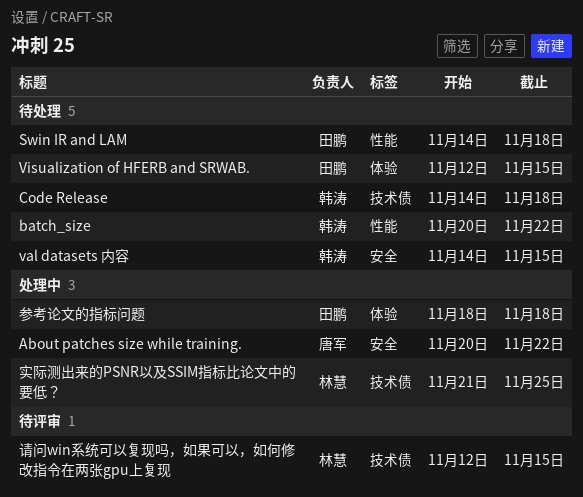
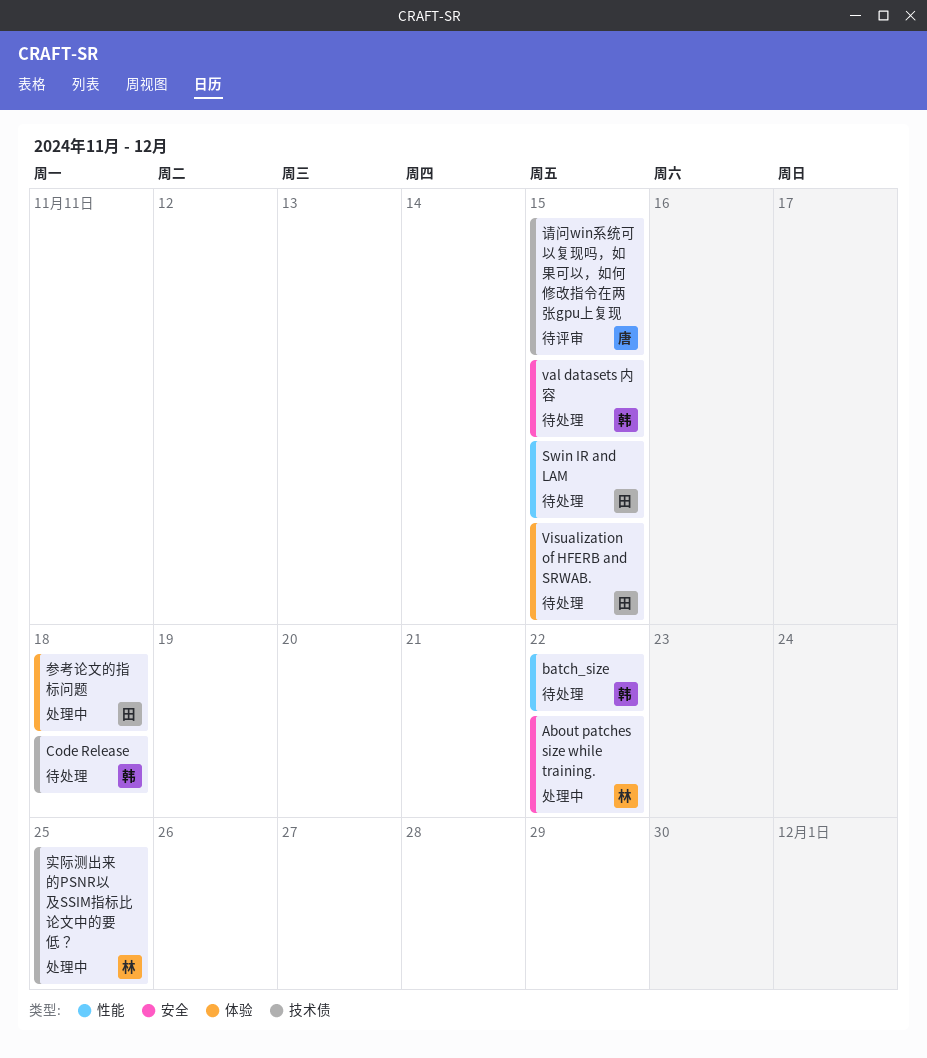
About patches size while training., owner: 唐军 -> 林慧
Swin IR and LAM, due: Nov 18 -> Nov 15
请问win系统可以复现吗，如果可以，如何修改指令在两张gpu上复现, owner: 林慧 -> 唐军

